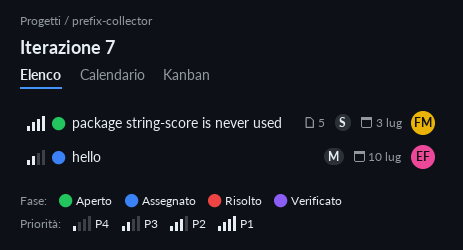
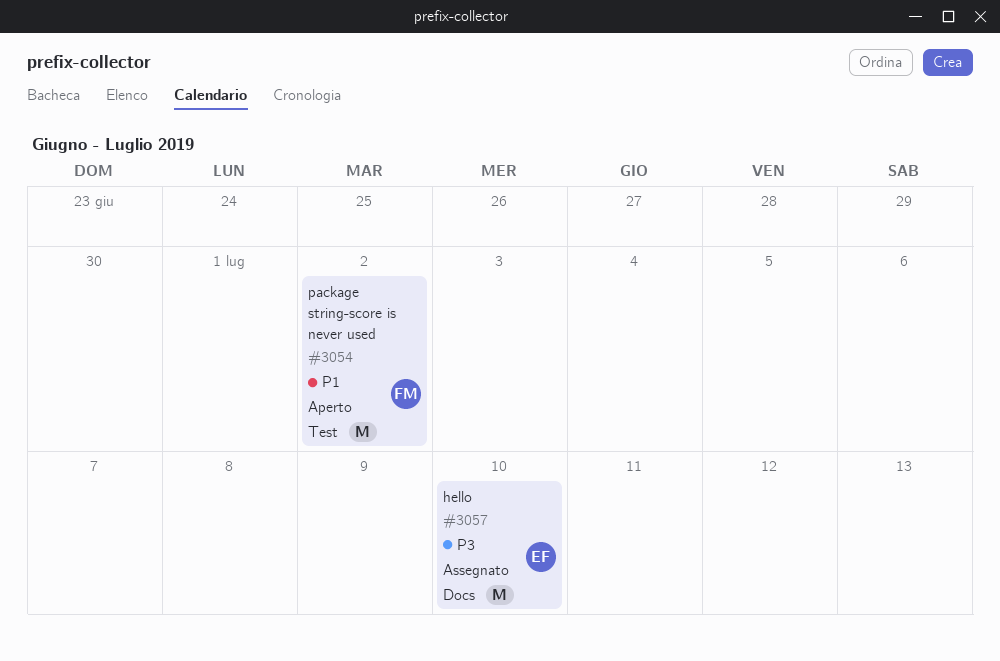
package string-score is never used, estimate: S -> M
package string-score is never used, due: Jul 3 -> Jul 2

